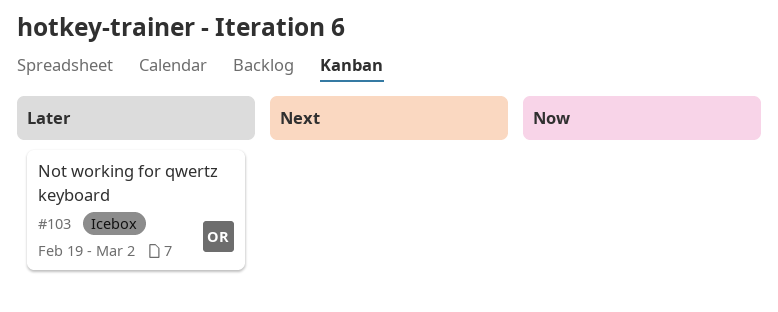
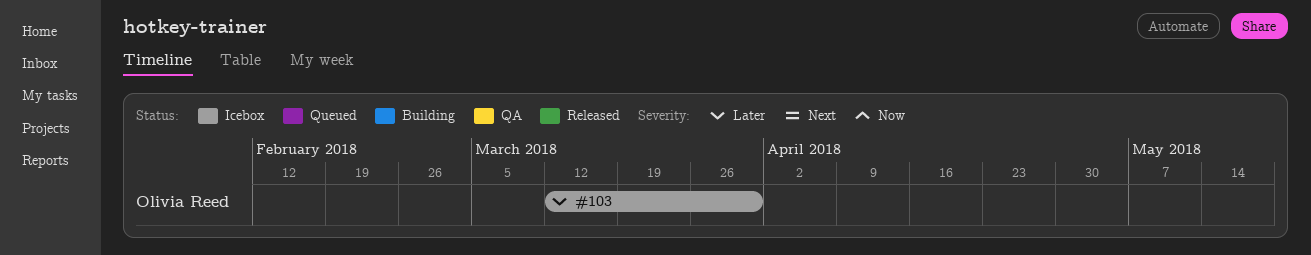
#103, start: Feb 19 -> Mar 12
#103, due: Mar 2 -> Mar 30

